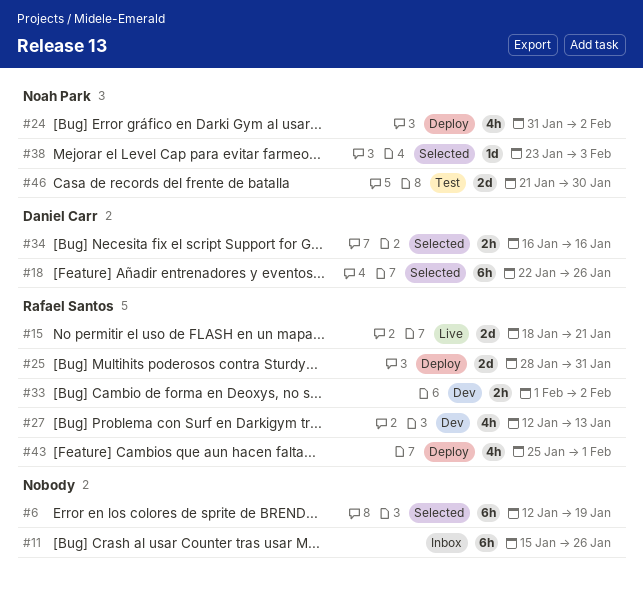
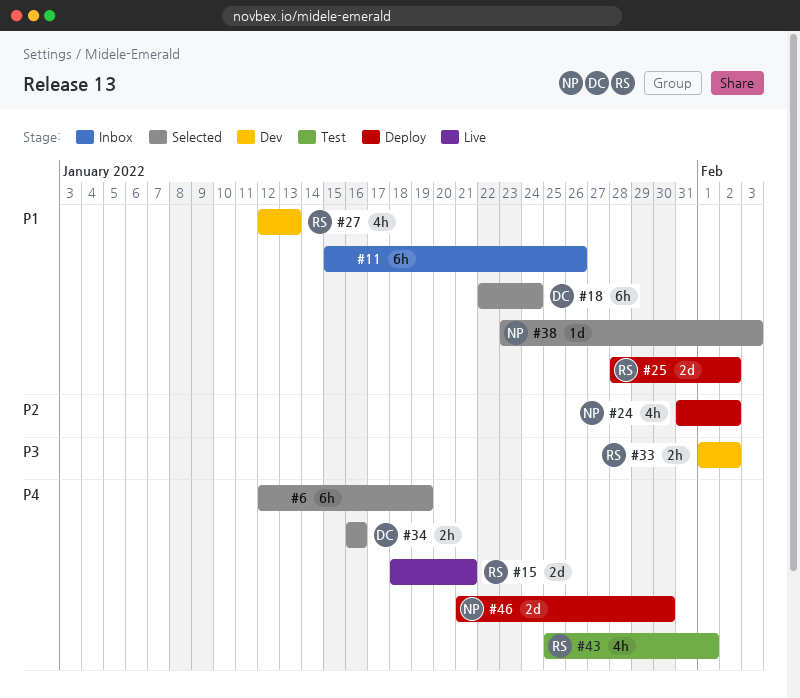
#18, due: Jan 26 -> Jan 24
#25, due: Jan 31 -> Feb 2
#43, status: Deploy -> Test
#46, status: Test -> Deploy

